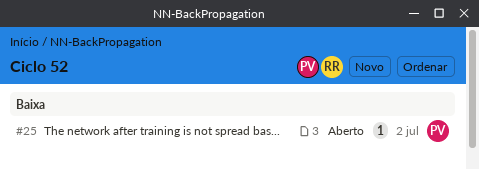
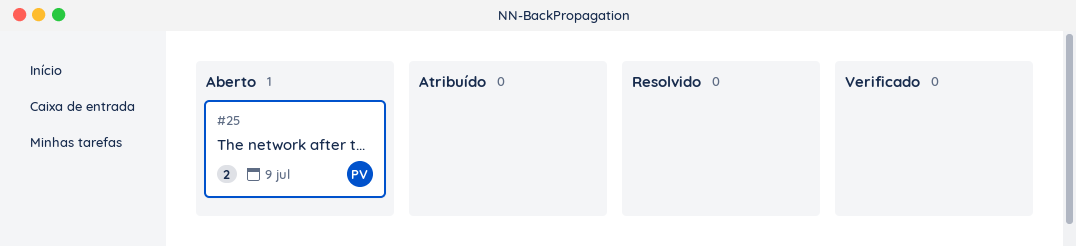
#25, estimate: 1 -> 2
#25, due: Jul 2 -> Jul 9

